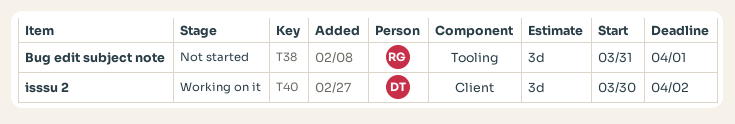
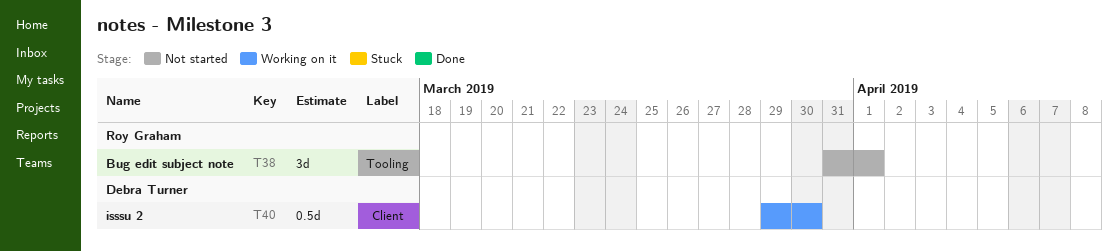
T40, estimate: 3d -> 0.5d
T40, start: Mar 30 -> Mar 29
T40, due: Apr 2 -> Mar 30

